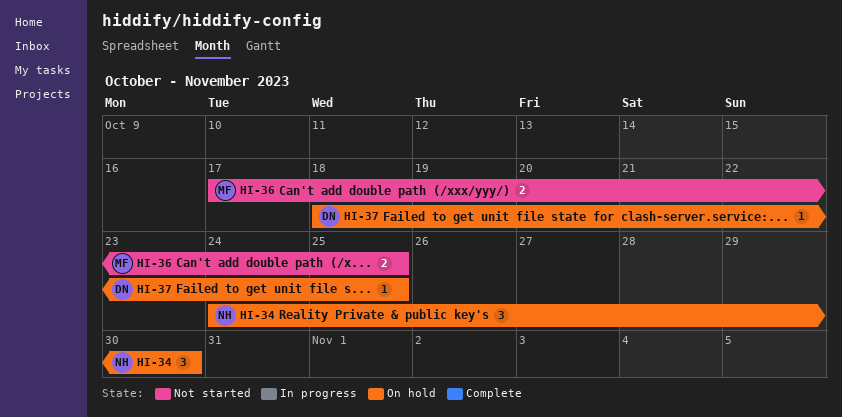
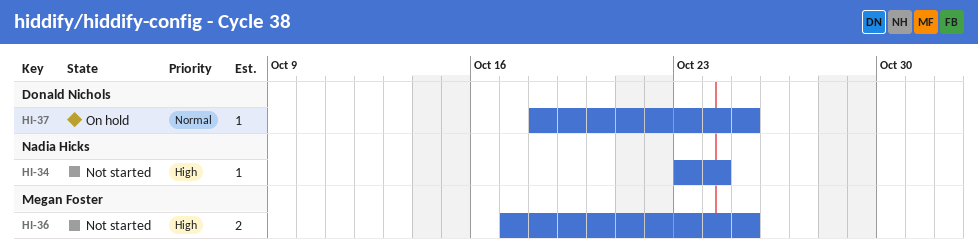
HI-34, status: On hold -> Not started
HI-34, estimate: 3 -> 1
HI-34, start: Oct 24 -> Oct 23
HI-34, due: Oct 30 -> Oct 24

